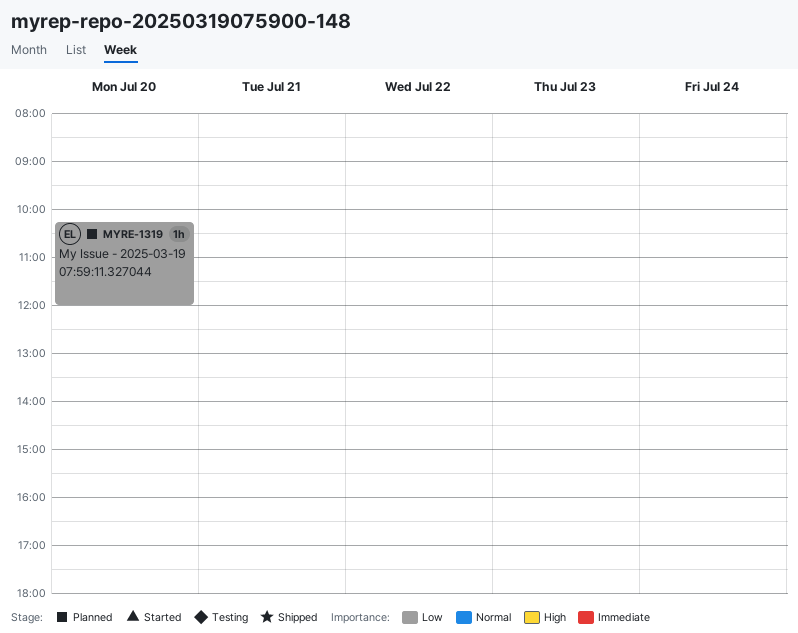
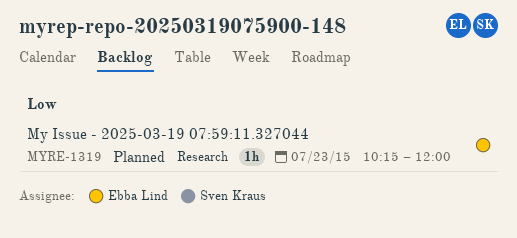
MYRE-1319, day: Jul 20 -> Jul 23

